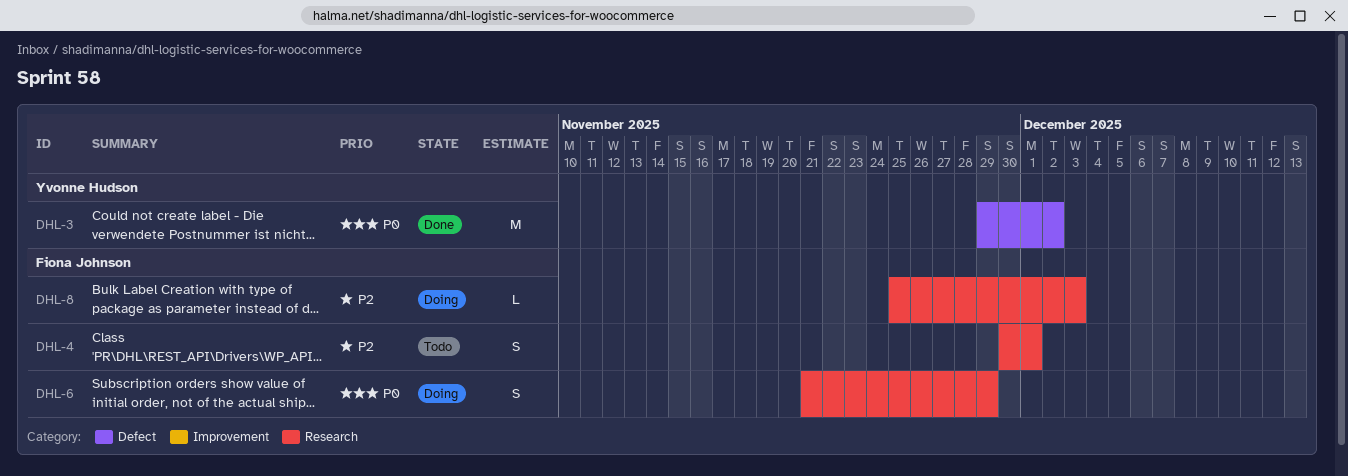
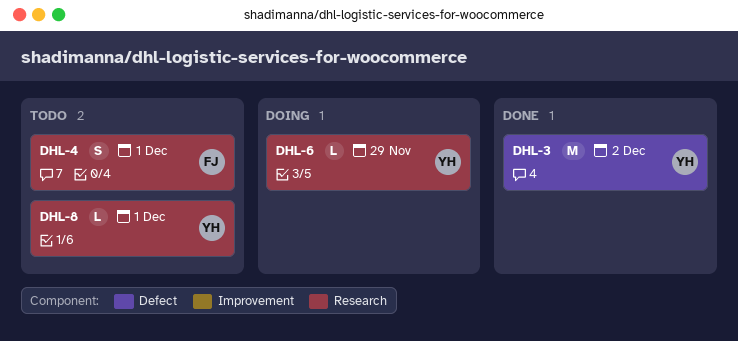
DHL-6, owner: Fiona Johnson -> Yvonne Hudson
DHL-6, estimate: S -> L
DHL-8, status: Doing -> Todo
DHL-8, owner: Fiona Johnson -> Yvonne Hudson
DHL-8, due: Dec 3 -> Dec 1

